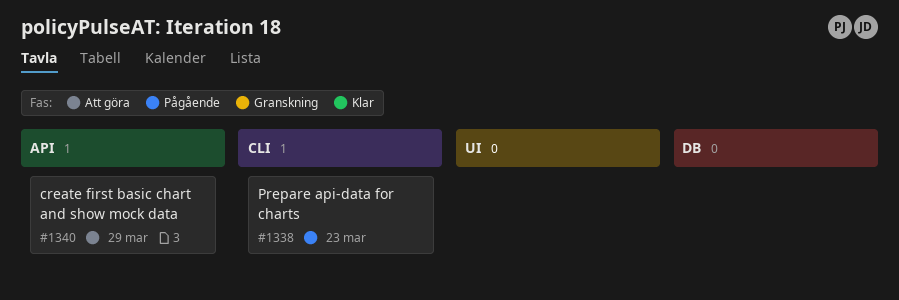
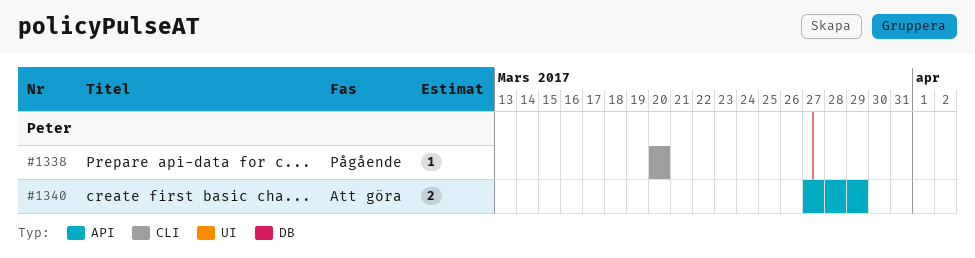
#1338, due: Mar 23 -> Mar 20

